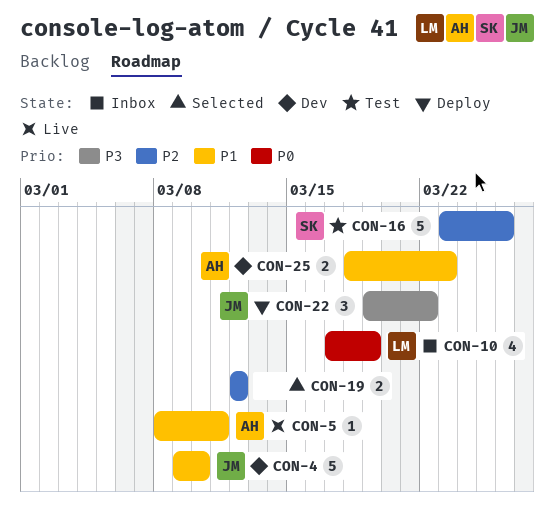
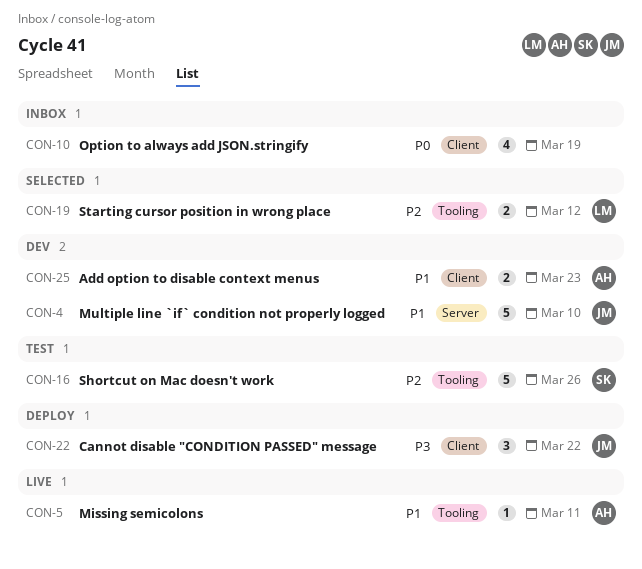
CON-10, owner: LM -> none
CON-19, owner: none -> LM

